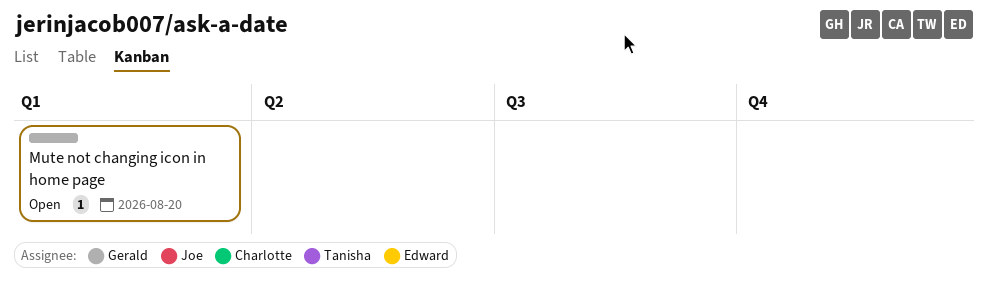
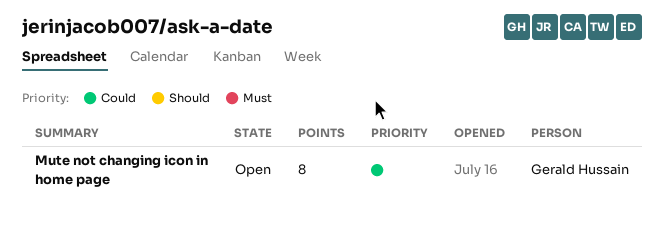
Mute not changing icon in home page, estimate: 1 -> 8

